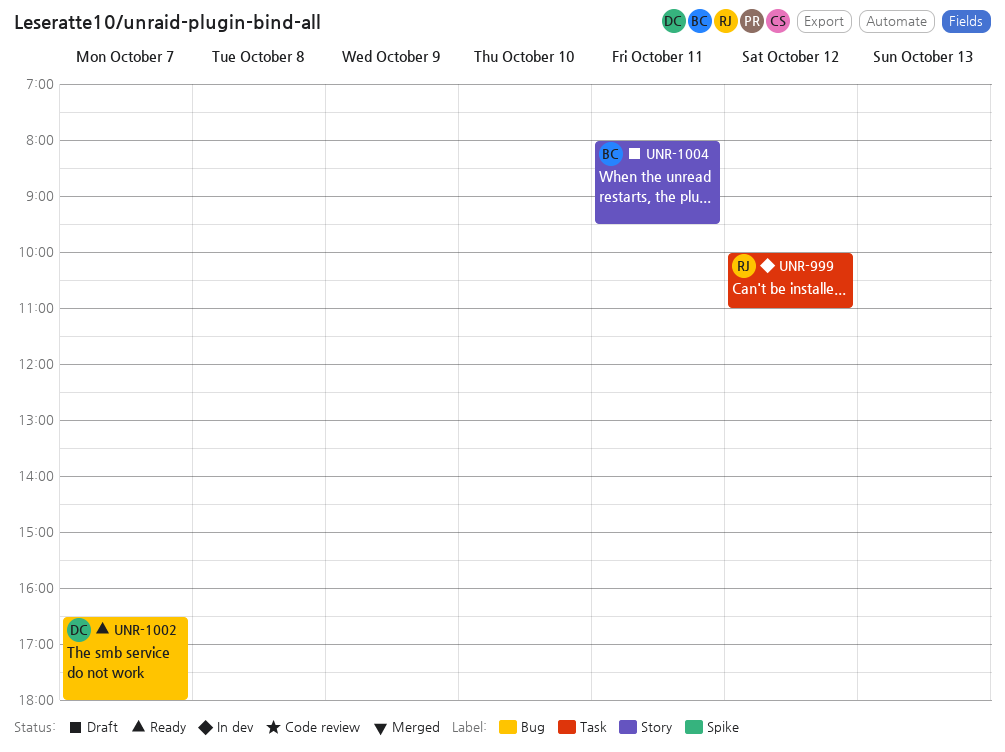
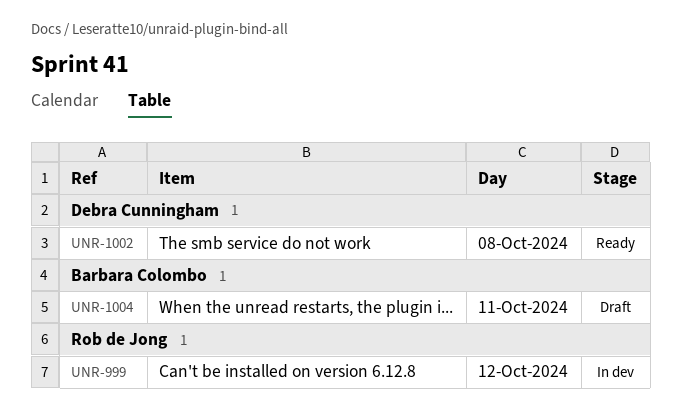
UNR-1002, day: Oct 7 -> Oct 8

